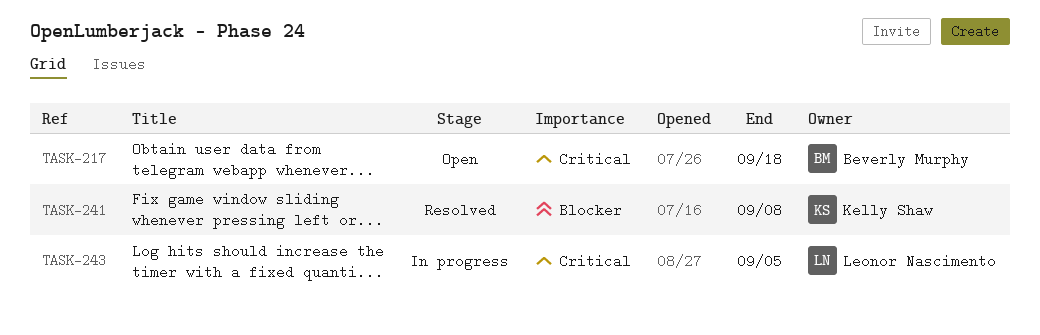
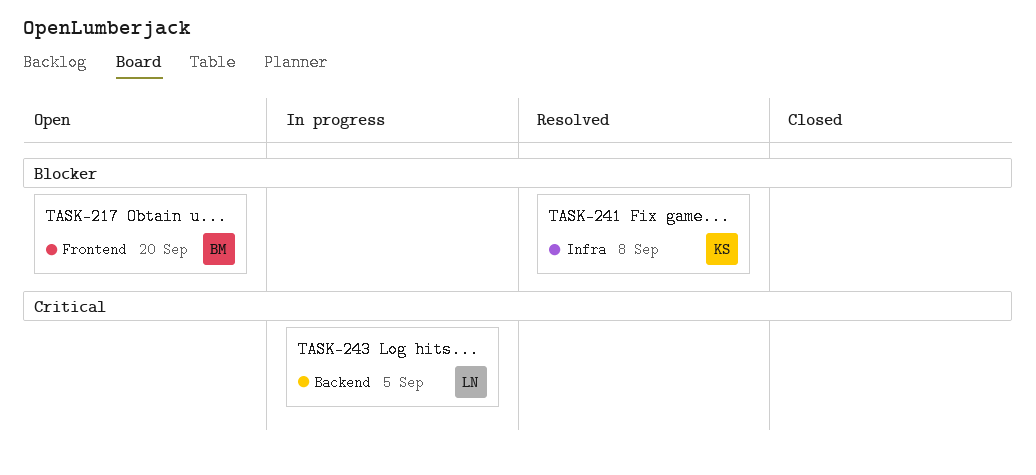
TASK-217, priority: Critical -> Blocker
TASK-217, due: Sep 18 -> Sep 20

